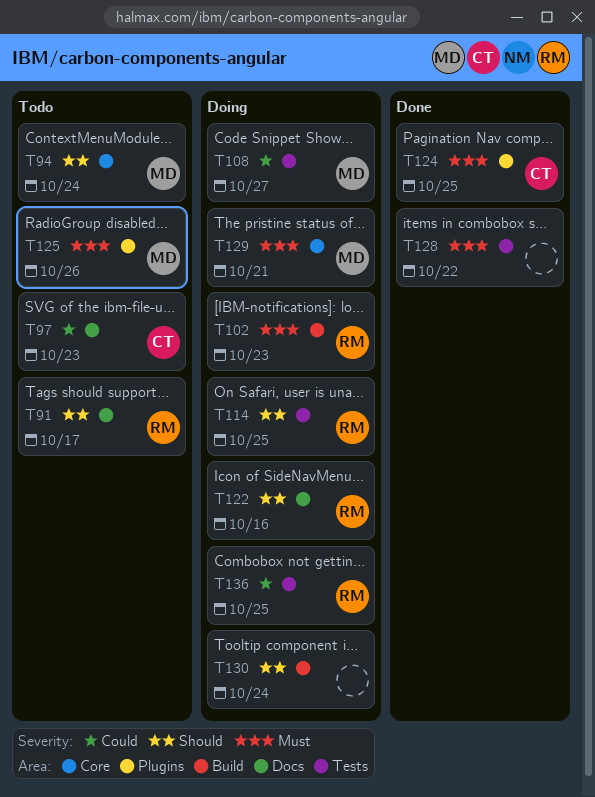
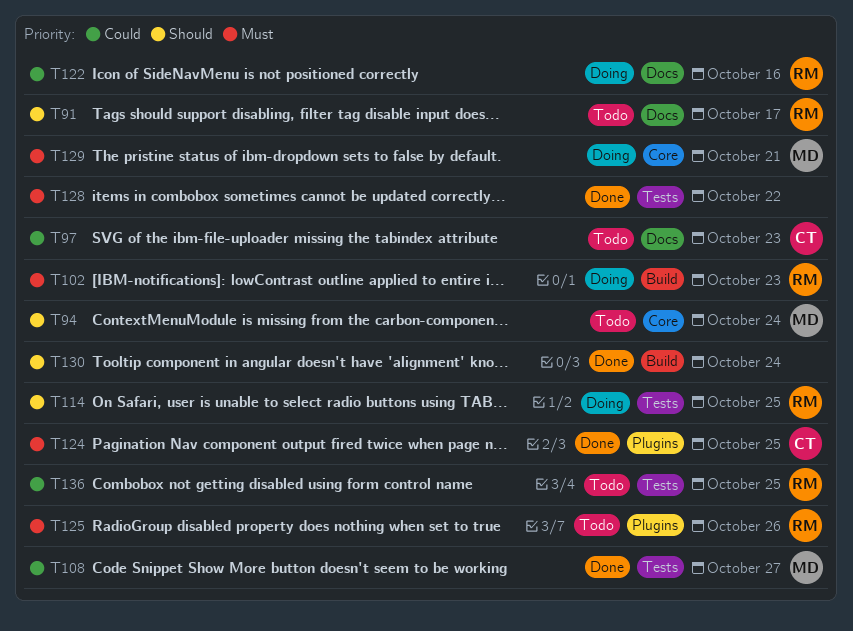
T108, status: Doing -> Done
T122, priority: Should -> Could
T125, owner: MD -> RM
T130, status: Doing -> Done
T136, status: Doing -> Todo

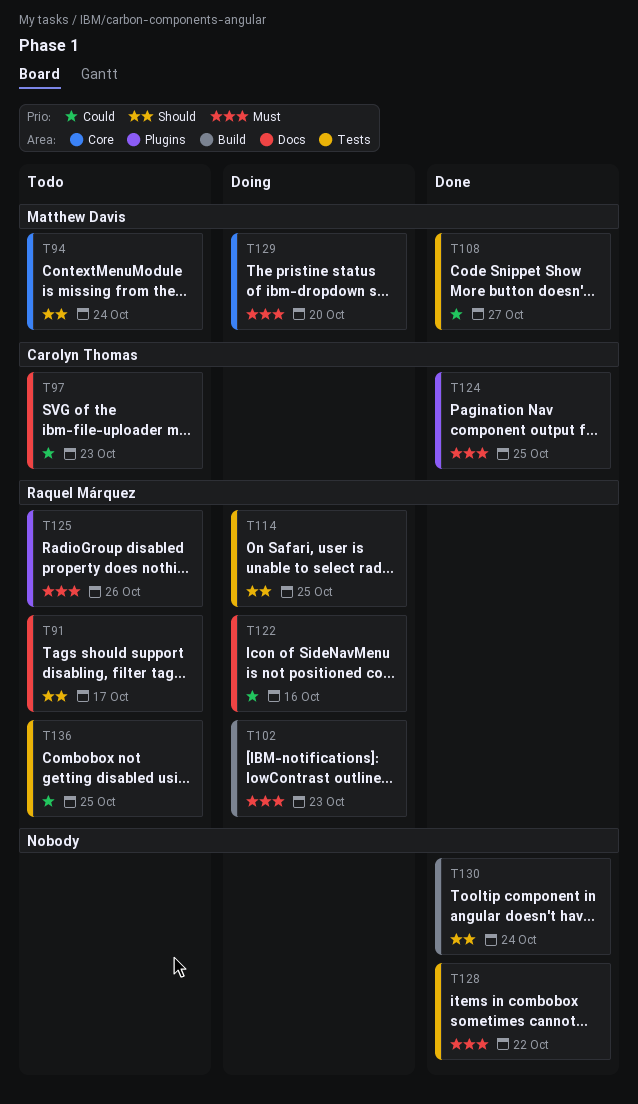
T129, due: Oct 21 -> Oct 20

